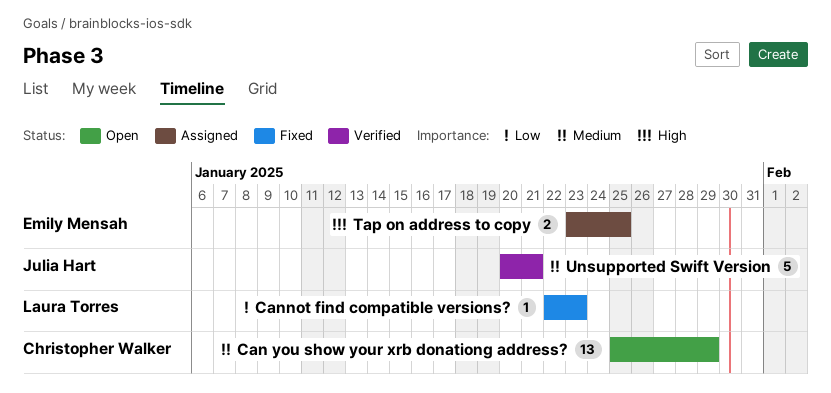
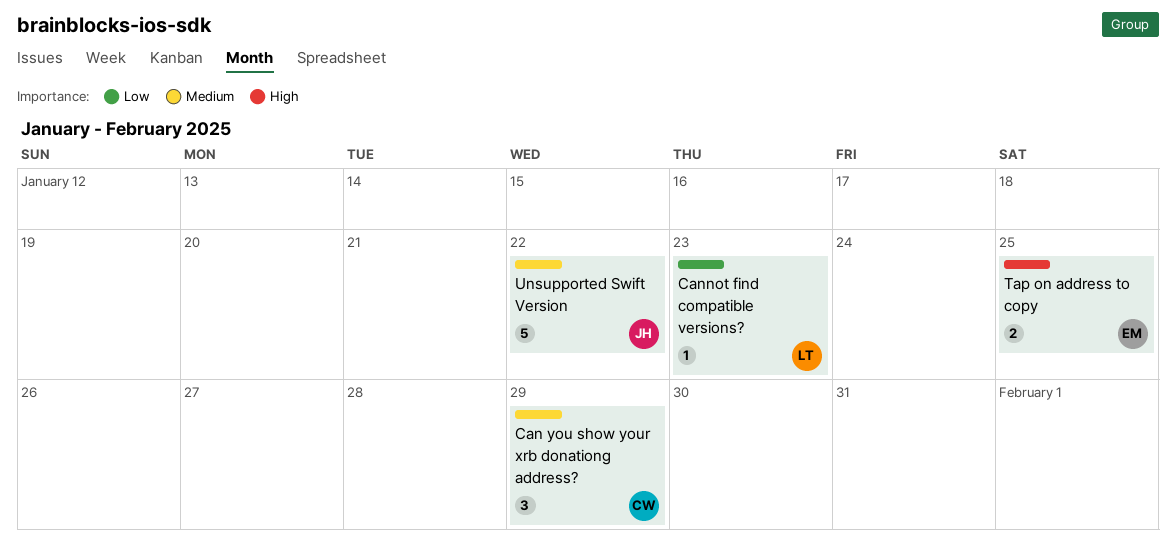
Can you show your xrb donationg address?, estimate: 13 -> 3
Unsupported Swift Version, due: Jan 21 -> Jan 22

